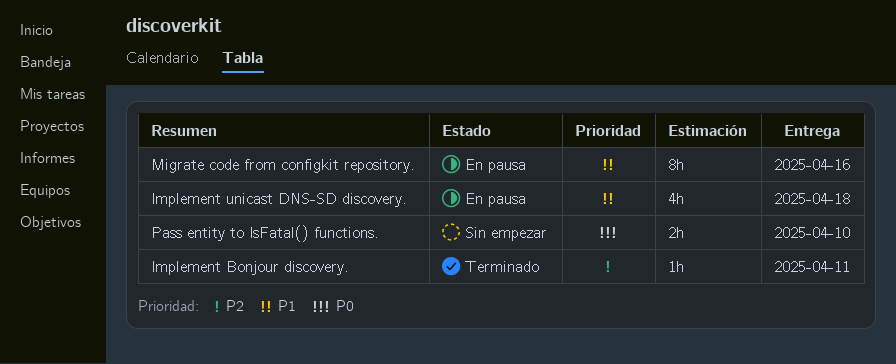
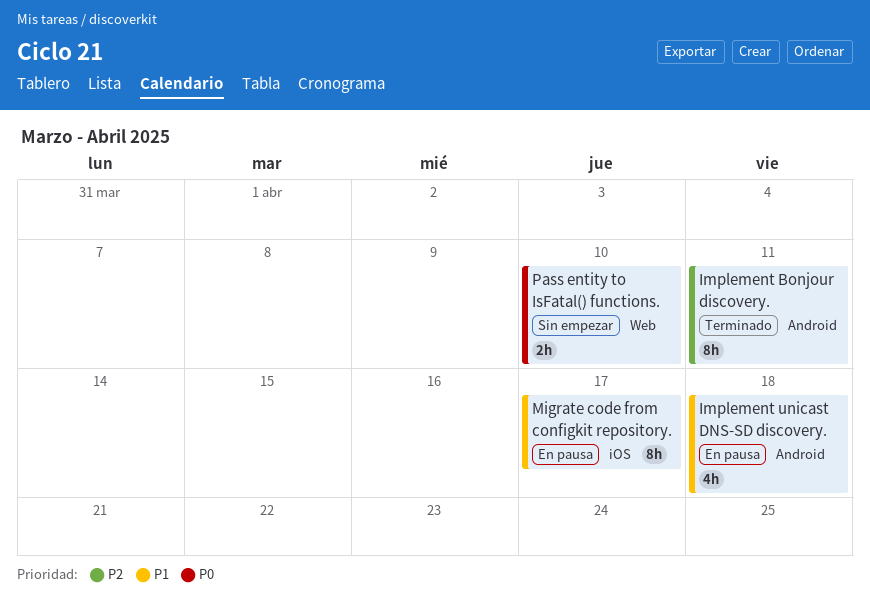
Implement Bonjour discovery., estimate: 1h -> 8h
Migrate code from configkit repository., due: Apr 16 -> Apr 17

